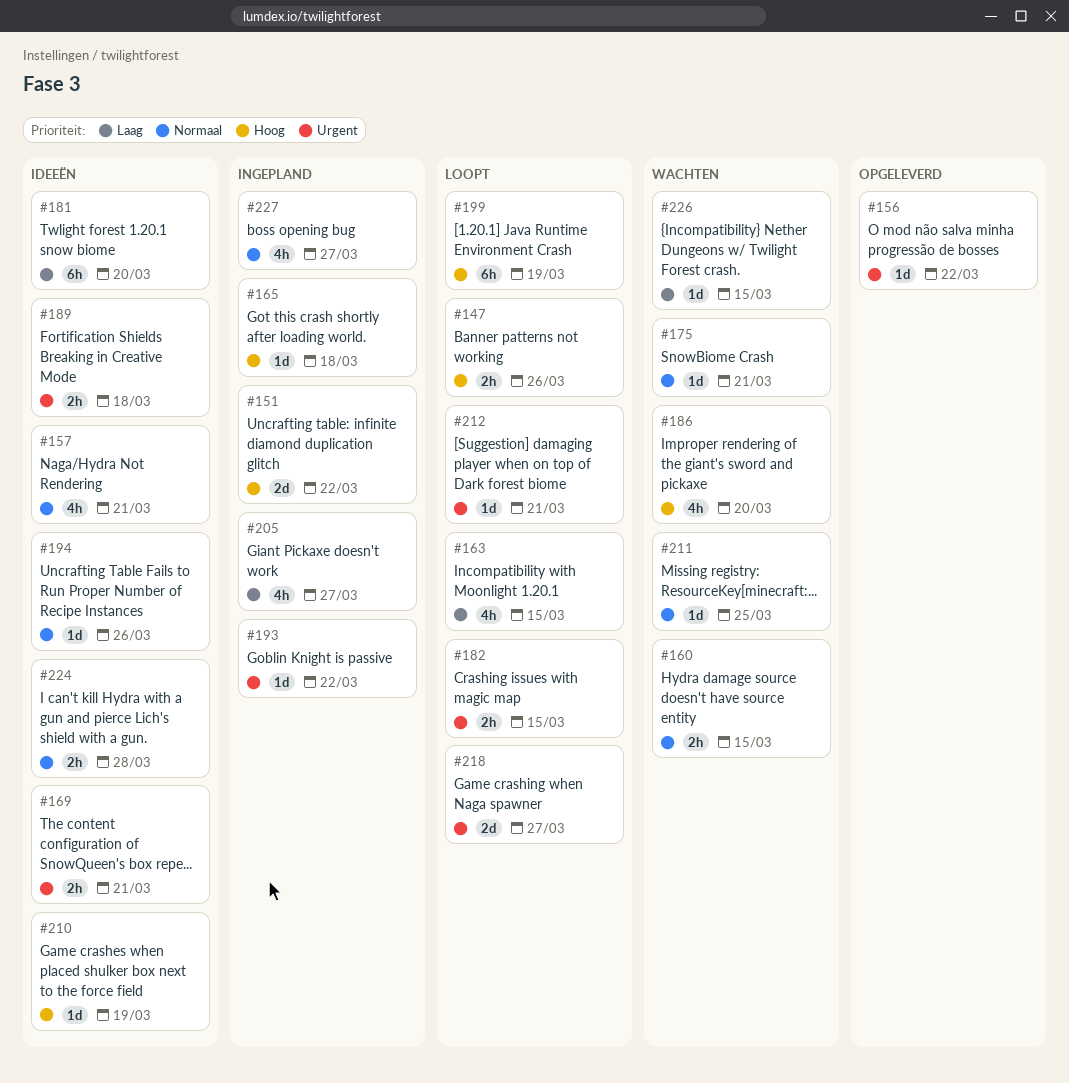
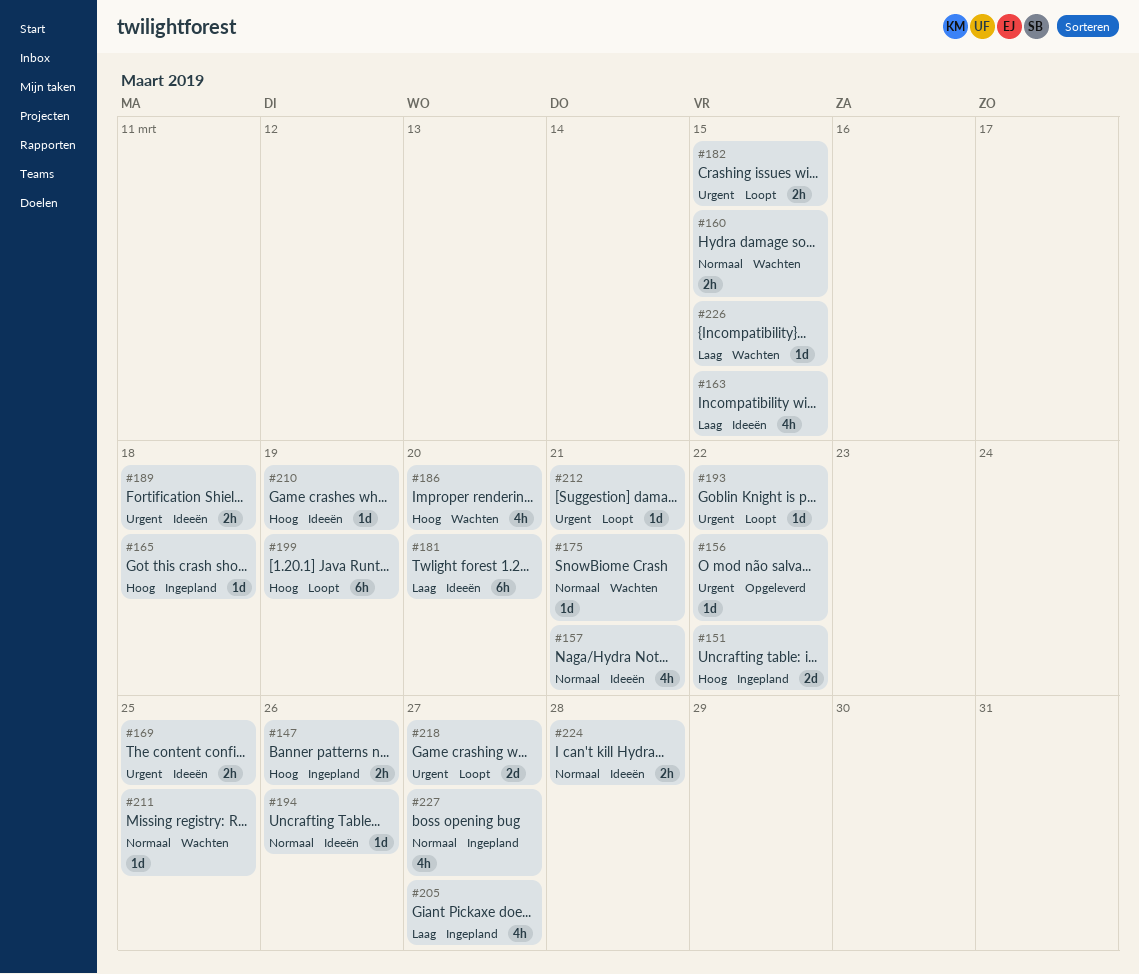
#147, status: Loopt -> Ingepland
#163, status: Loopt -> Ideeën
#169, due: Mar 21 -> Mar 25
#193, status: Ingepland -> Loopt

